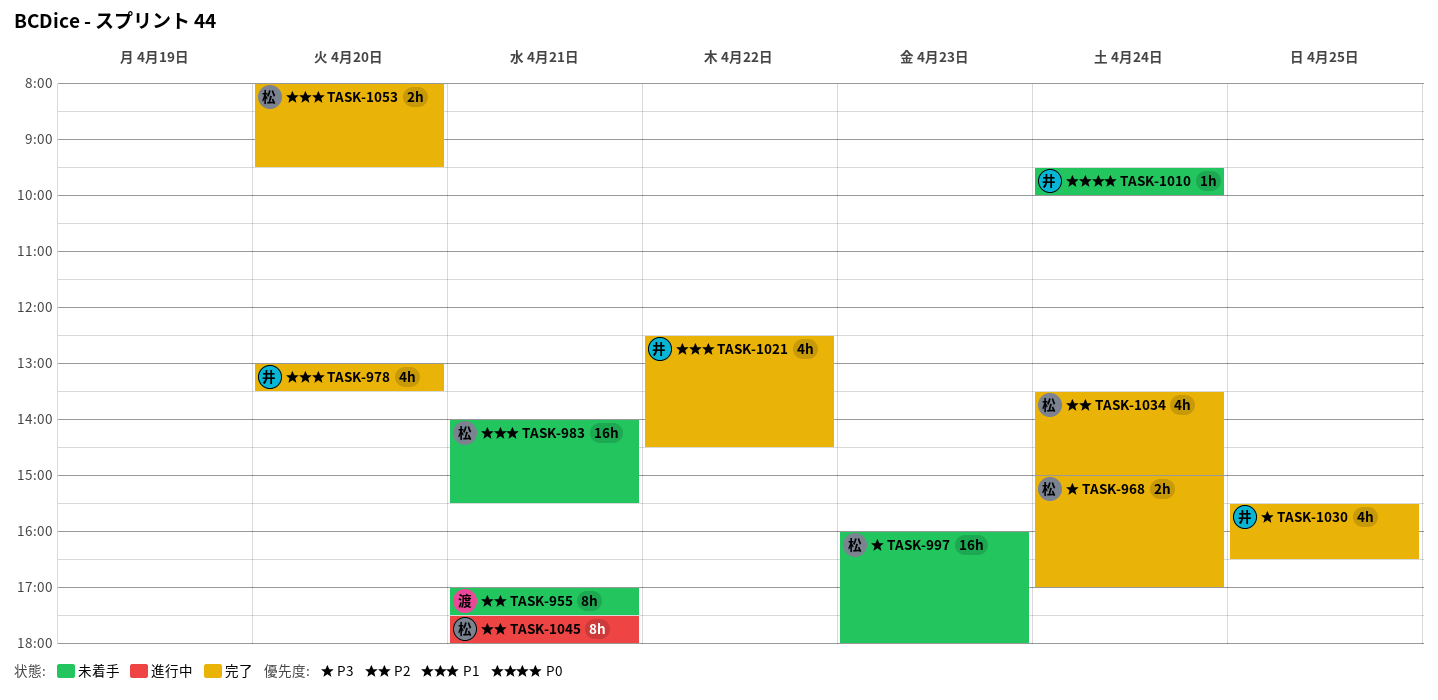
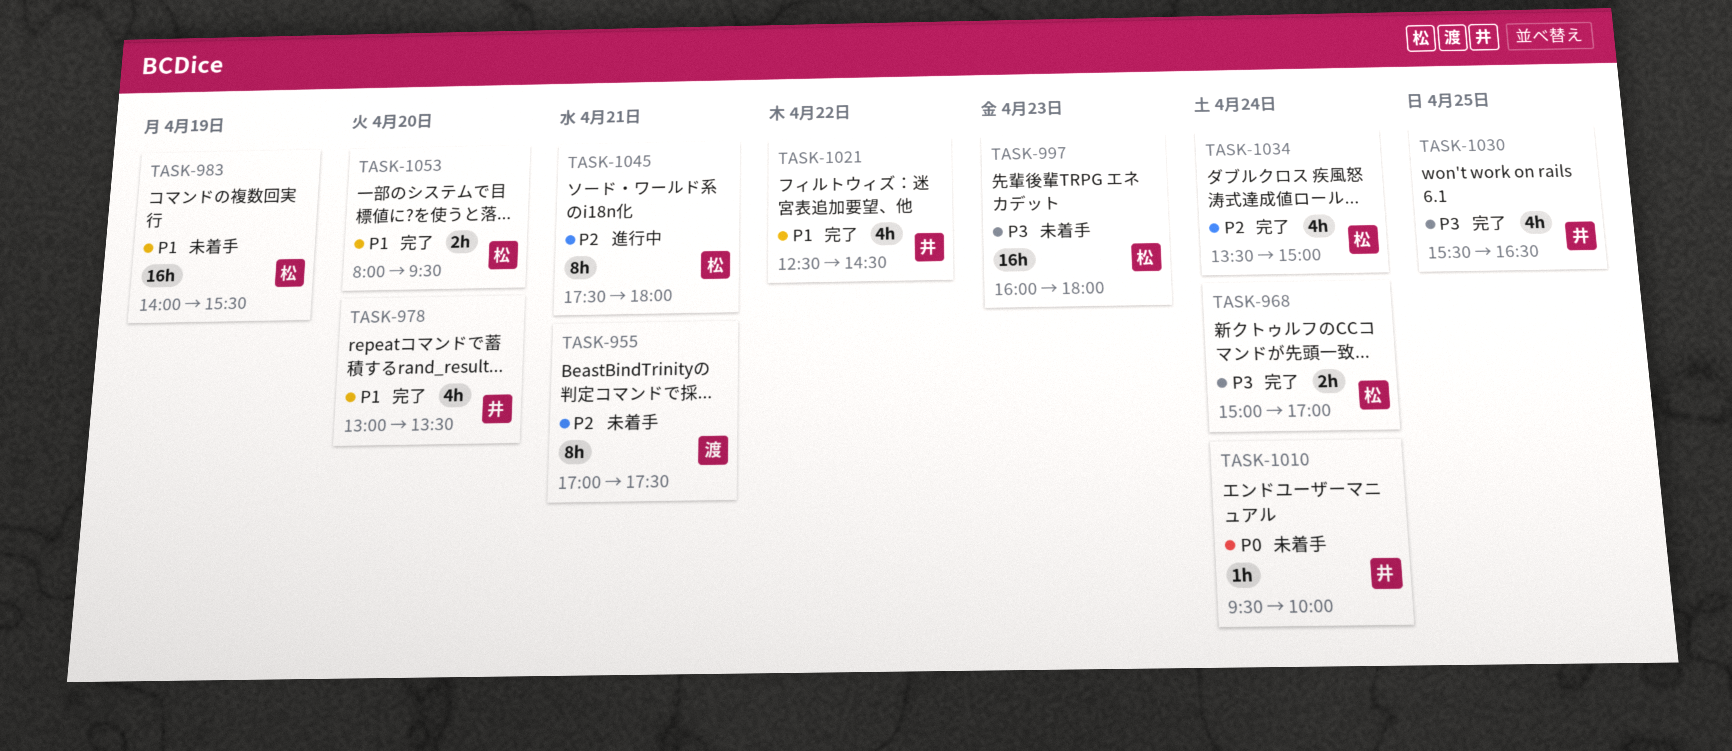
TASK-983, day: Apr 21 -> Apr 19

